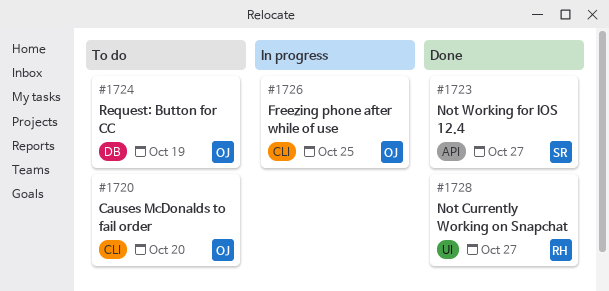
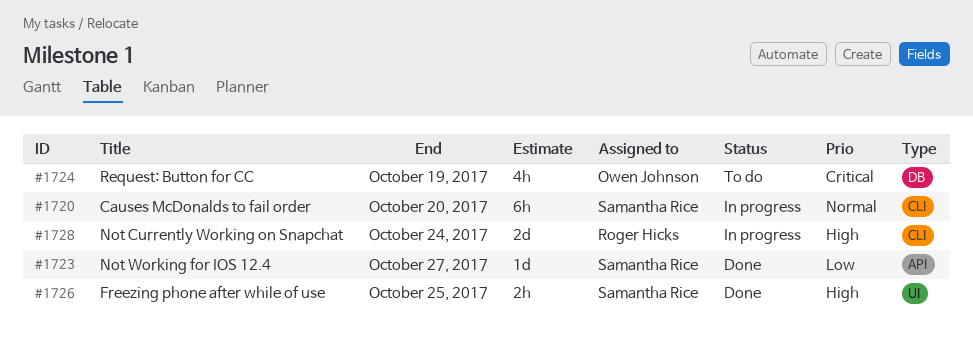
#1720, status: To do -> In progress
#1720, owner: Owen Johnson -> Samantha Rice
#1726, status: In progress -> Done
#1726, owner: Owen Johnson -> Samantha Rice
#1726, label: CLI -> UI
#1728, status: Done -> In progress
#1728, label: UI -> CLI
#1728, due: Oct 27 -> Oct 24

